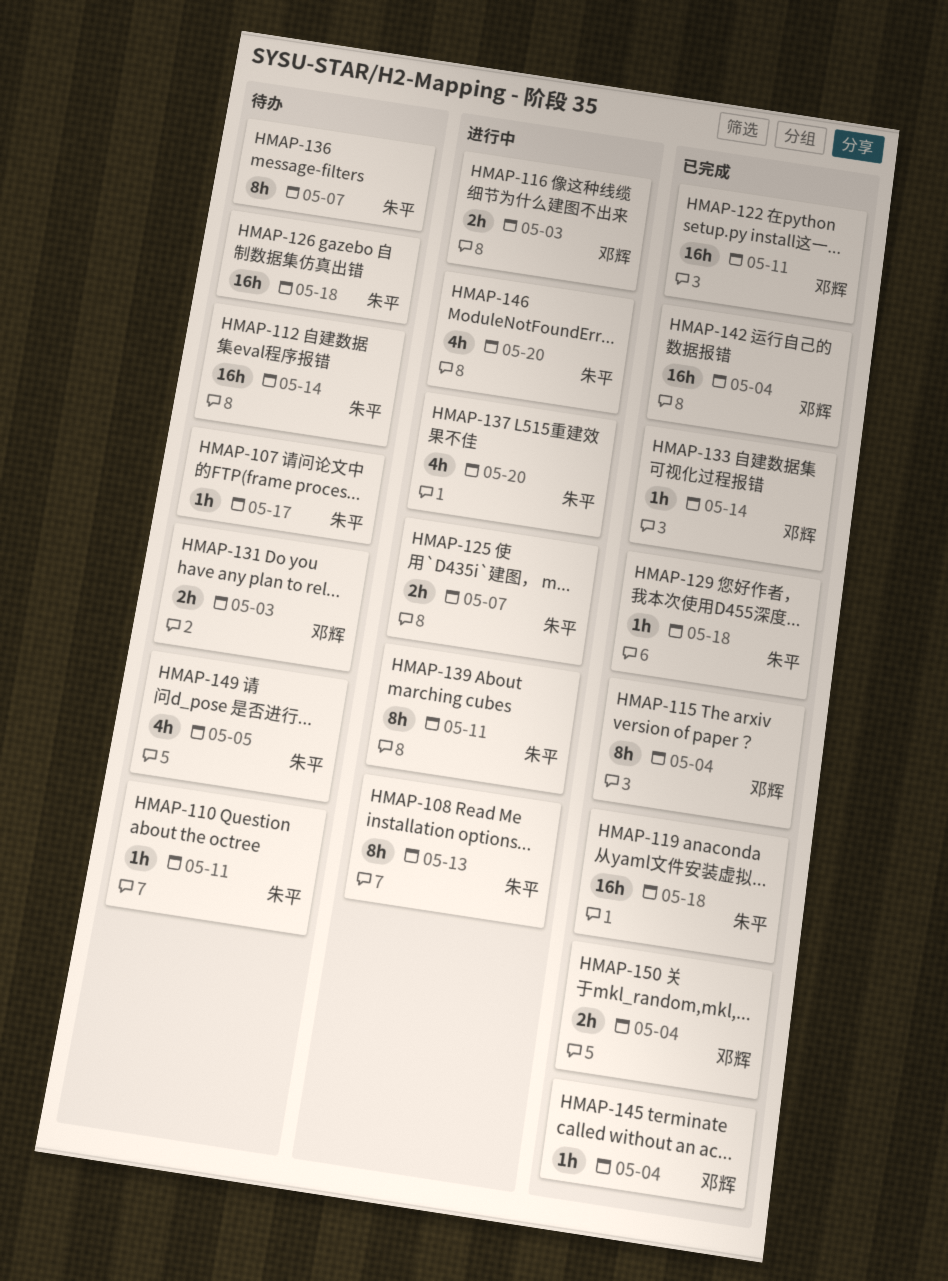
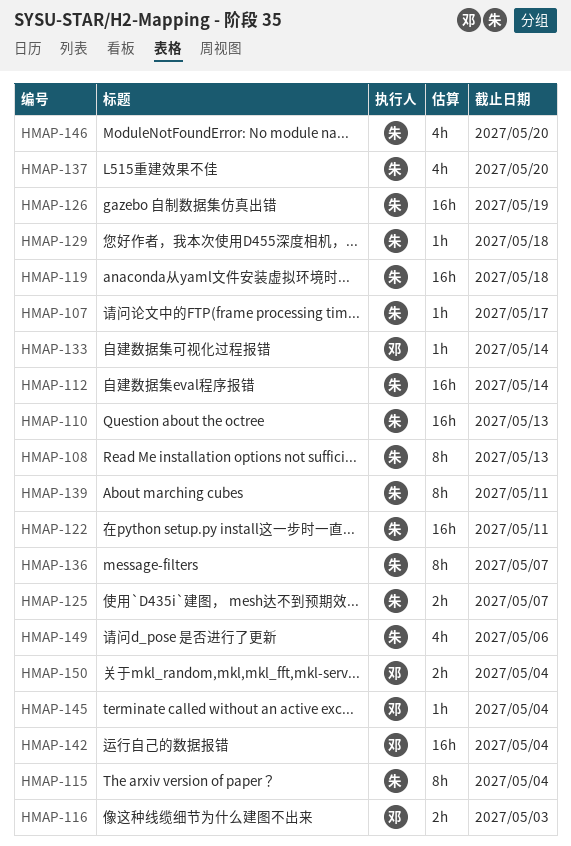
HMAP-110, estimate: 1h -> 16h
HMAP-110, due: May 11 -> May 13
HMAP-115, owner: 邓辉 -> 朱平
HMAP-122, owner: 邓辉 -> 朱平
HMAP-126, due: May 18 -> May 19
HMAP-131: present -> none
HMAP-149, due: May 5 -> May 6

